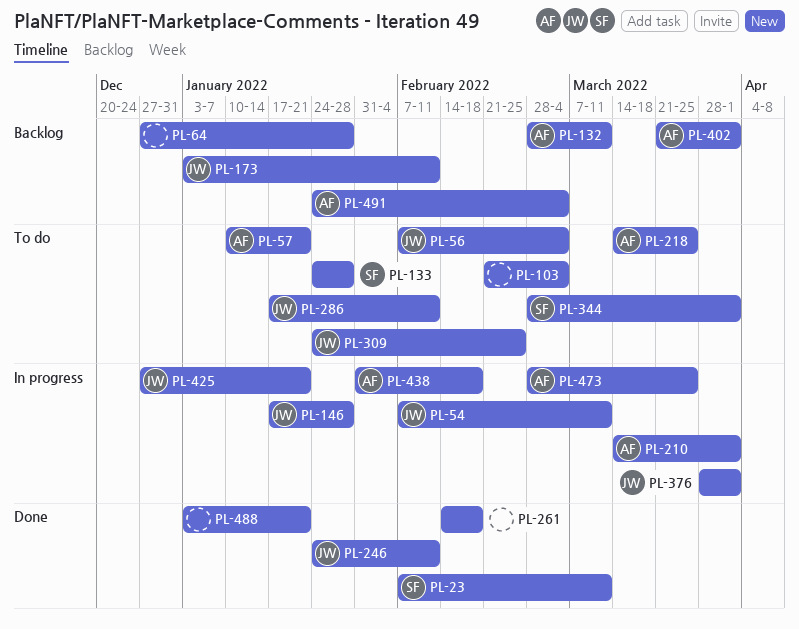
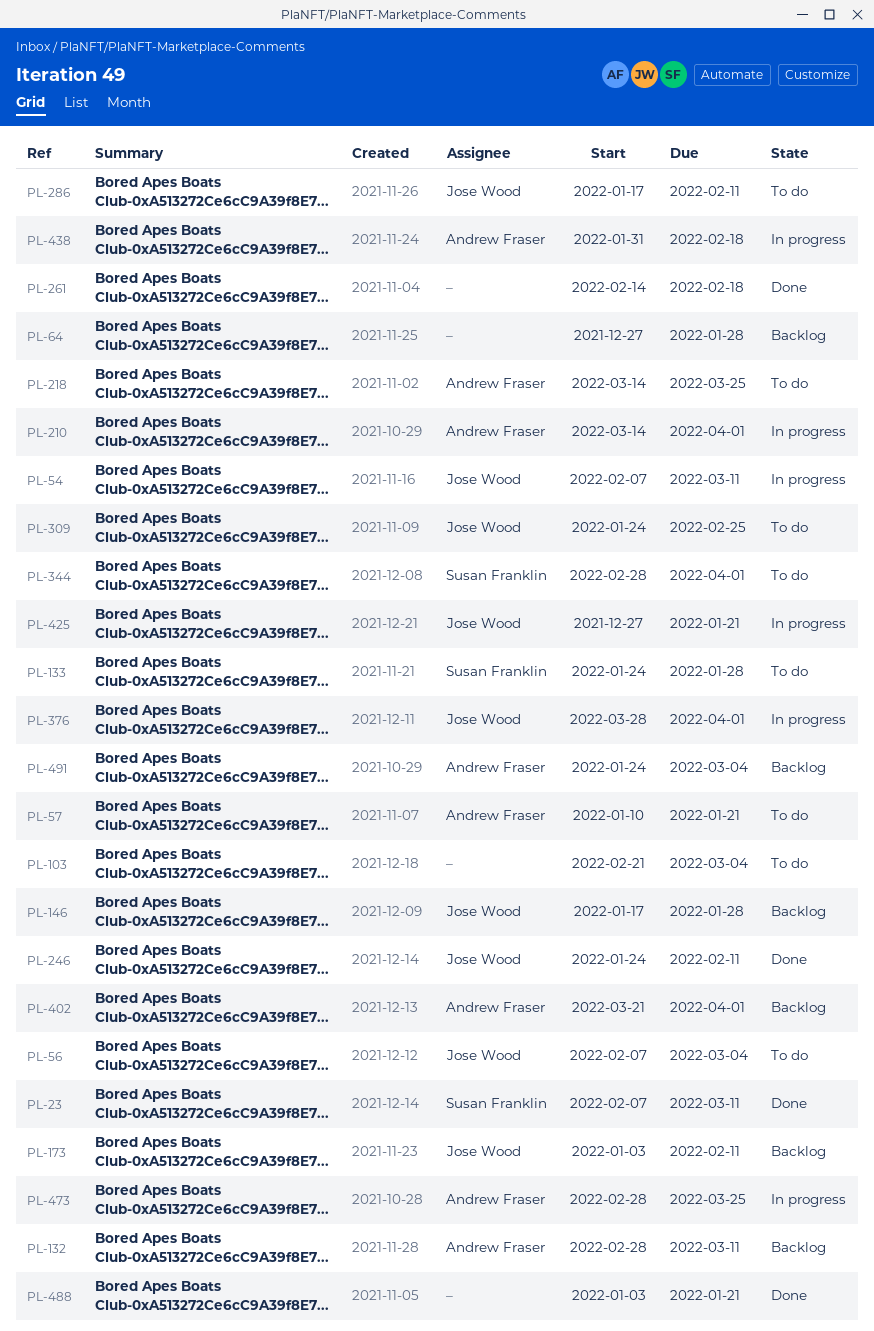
PL-146, status: In progress -> Backlog

